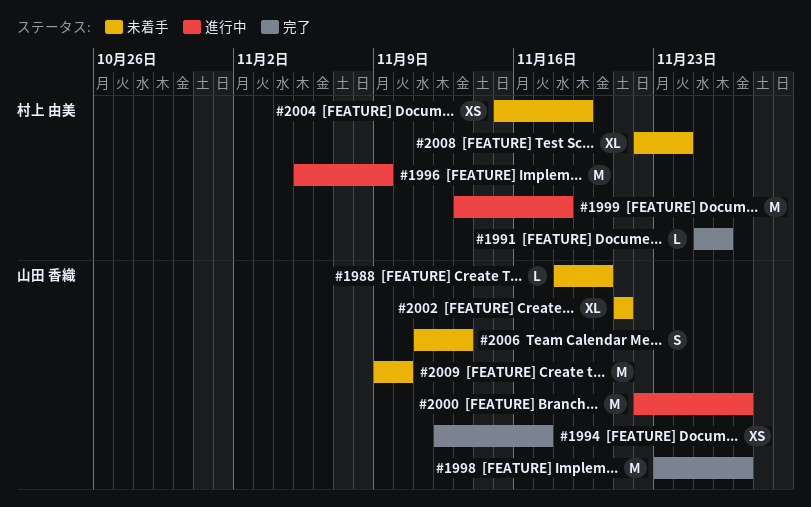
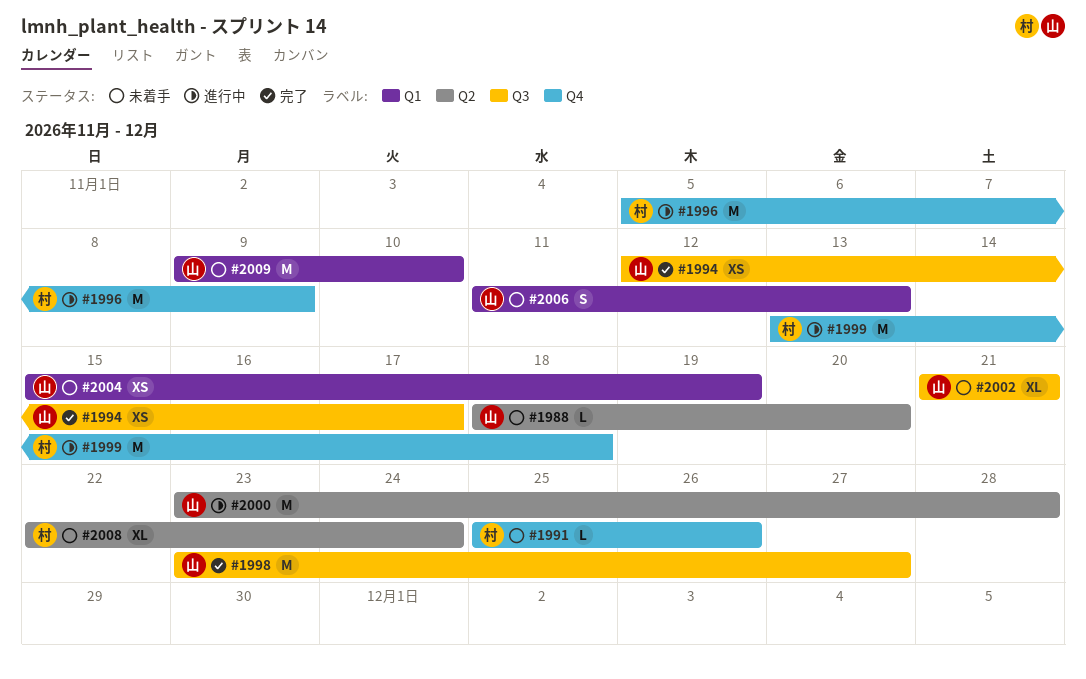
#1991, status: 完了 -> 未着手
#2000, start: Nov 22 -> Nov 23
#2000, due: Nov 27 -> Nov 28
#2004, owner: 村上 由美 -> 山田 香織

